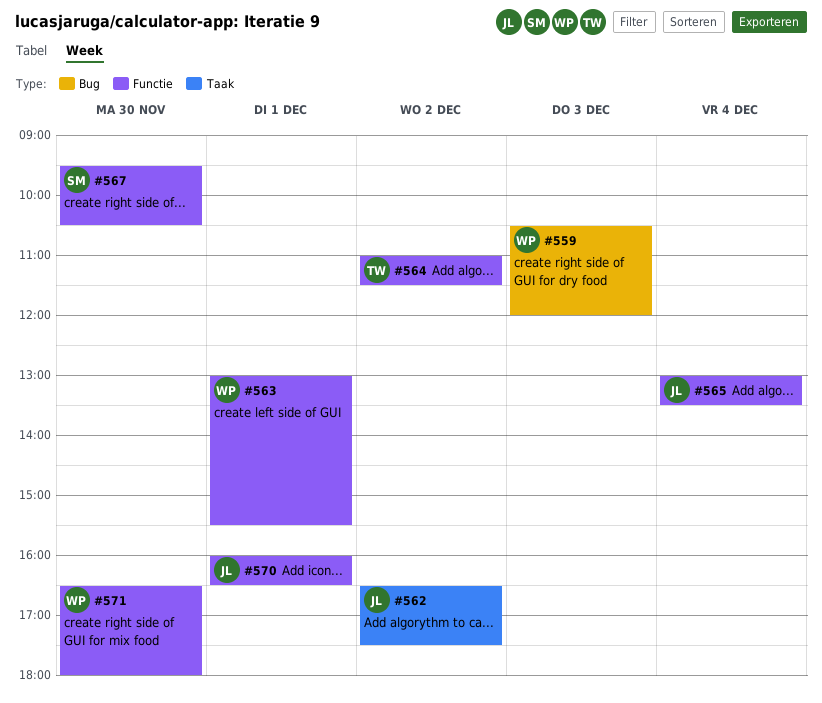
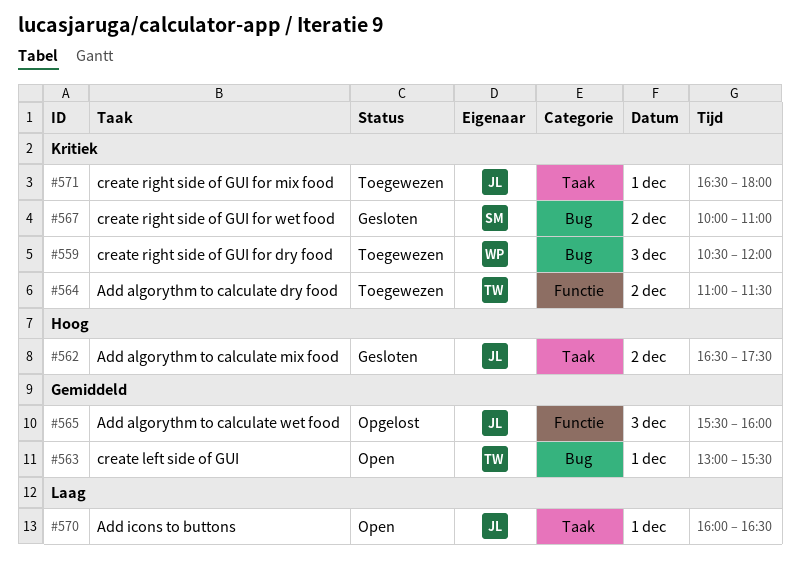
#563, owner: WP -> TW
#563, label: Functie -> Bug
#565, day: Dec 4 -> Dec 3
#565, begins: 13:00 -> 15:30
#565, ends: 13:30 -> 16:00
#567, label: Functie -> Bug
#567, day: Nov 30 -> Dec 2
#567, begins: 09:30 -> 10:00
#567, ends: 10:30 -> 11:00
#570, label: Functie -> Taak
#571, owner: WP -> JL
#571, label: Functie -> Taak
#571, day: Nov 30 -> Dec 1

